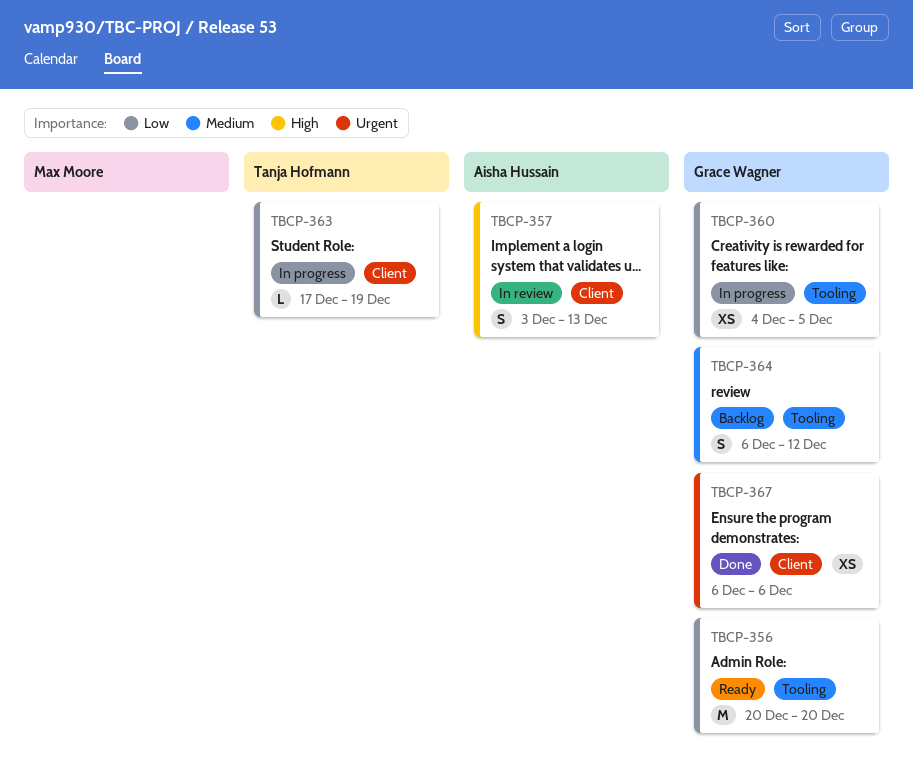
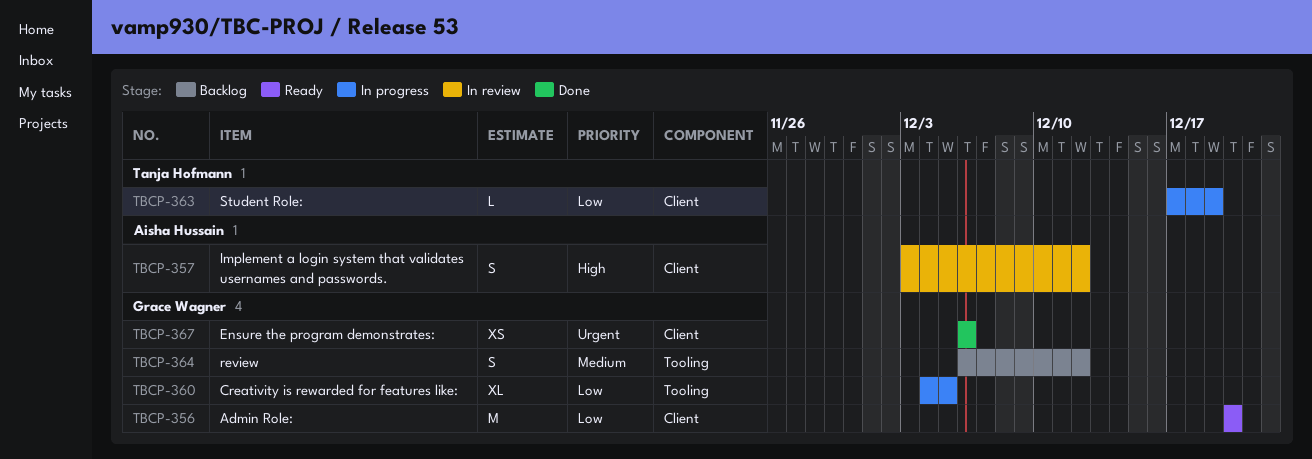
TBCP-356, label: Tooling -> Client
TBCP-357, due: Dec 13 -> Dec 12
TBCP-360, estimate: XS -> XL

